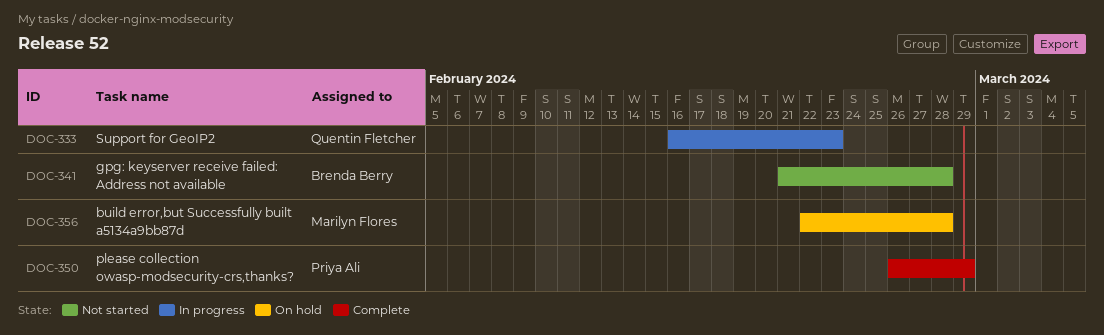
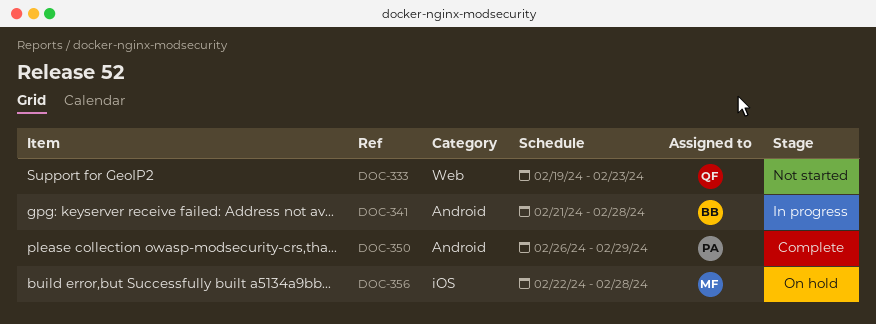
DOC-333, status: In progress -> Not started
DOC-333, start: Feb 16 -> Feb 19
DOC-341, status: Not started -> In progress

